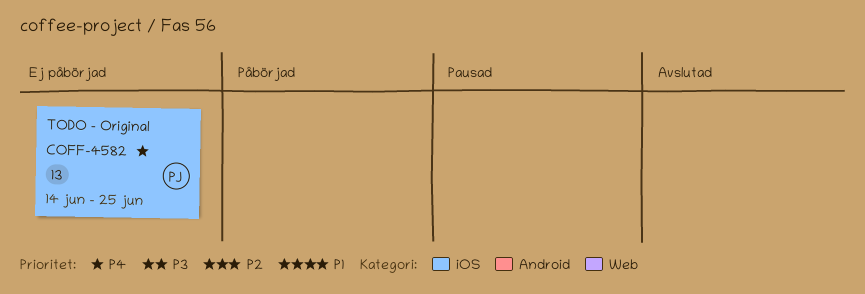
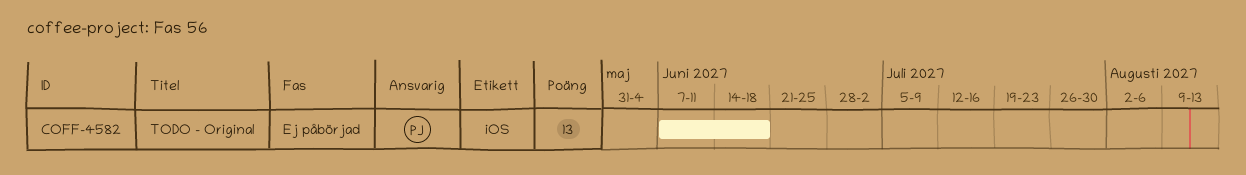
COFF-4582, start: Jun 14 -> Jun 7
COFF-4582, due: Jun 25 -> Jun 18

